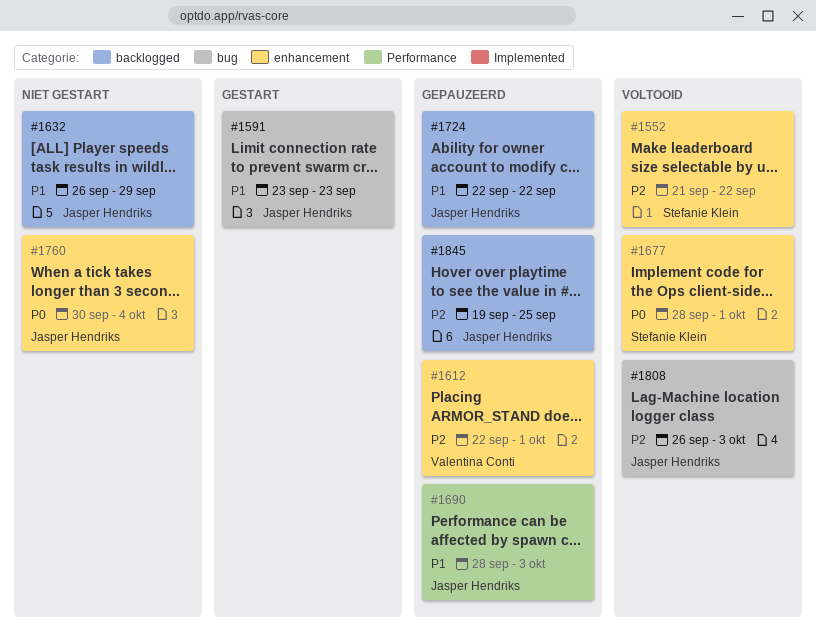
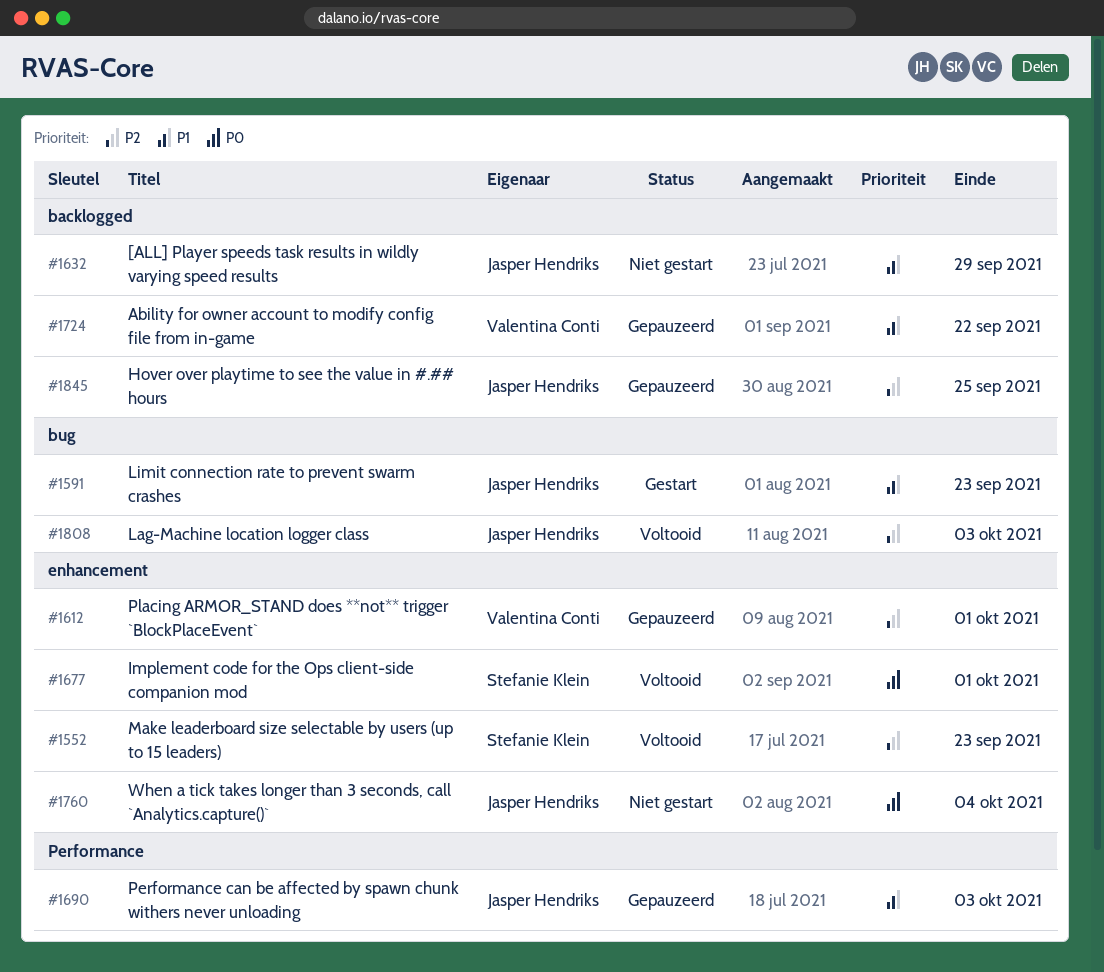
#1552, due: Sep 22 -> Sep 23
#1724, owner: Jasper Hendriks -> Valentina Conti

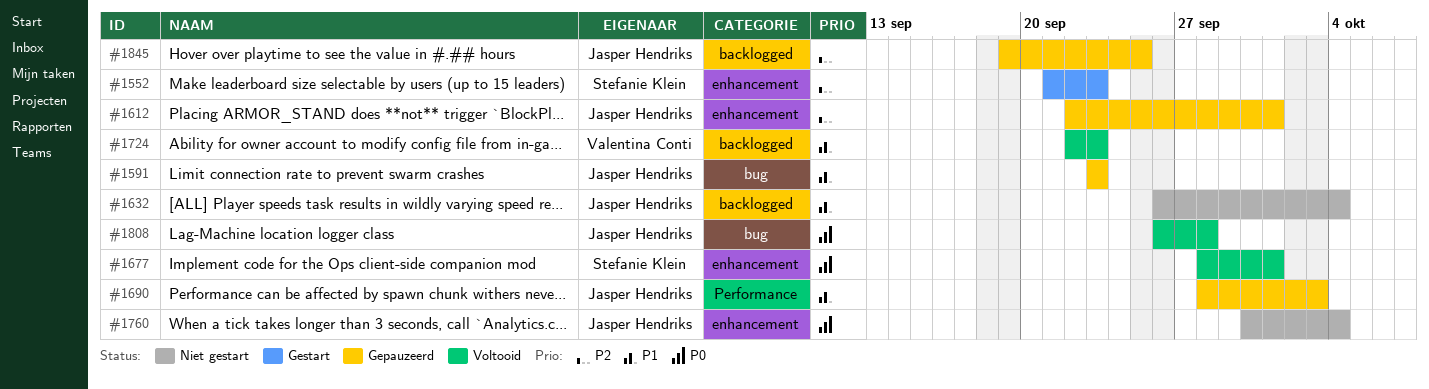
#1552, status: Voltooid -> Gestart
#1591, status: Gestart -> Gepauzeerd
#1612, owner: Valentina Conti -> Jasper Hendriks
#1632, due: Sep 29 -> Oct 4
#1724, status: Gepauzeerd -> Voltooid
#1724, due: Sep 22 -> Sep 23
#1808, priority: P2 -> P0
#1808, due: Oct 3 -> Sep 28

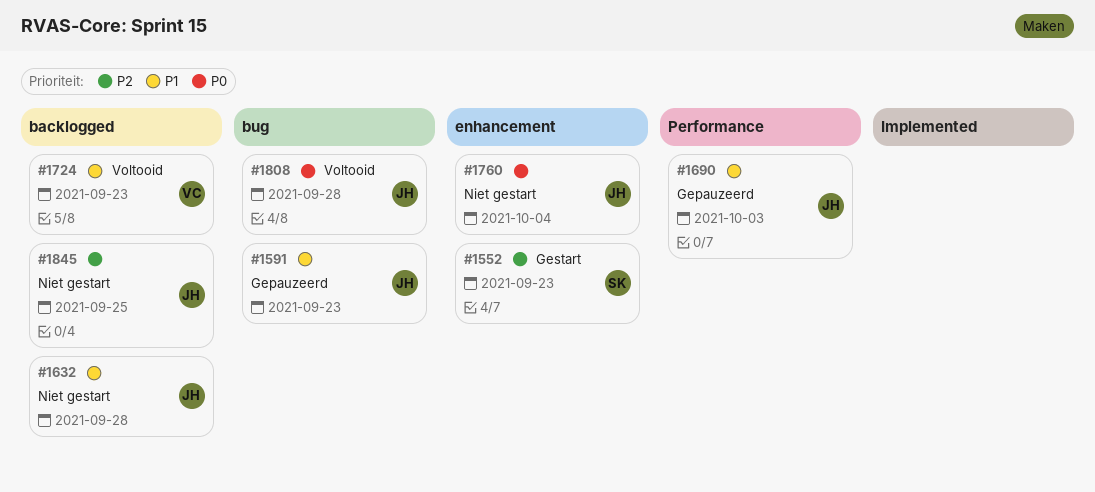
#1612: present -> none
#1632, due: Oct 4 -> Sep 28
#1677: present -> none
#1845, status: Gepauzeerd -> Niet gestart

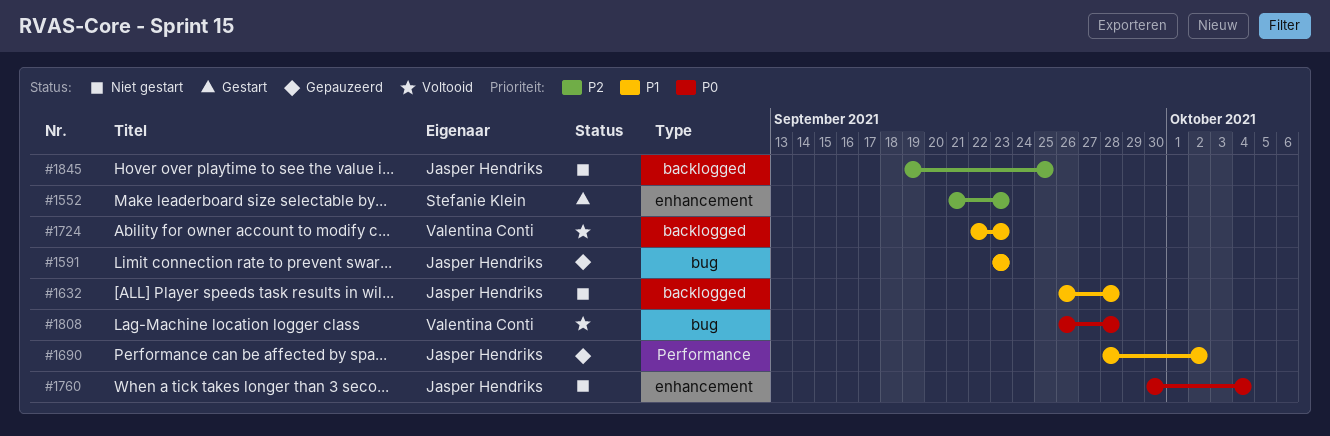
#1690, due: Oct 3 -> Oct 2
#1808, owner: Jasper Hendriks -> Valentina Conti

